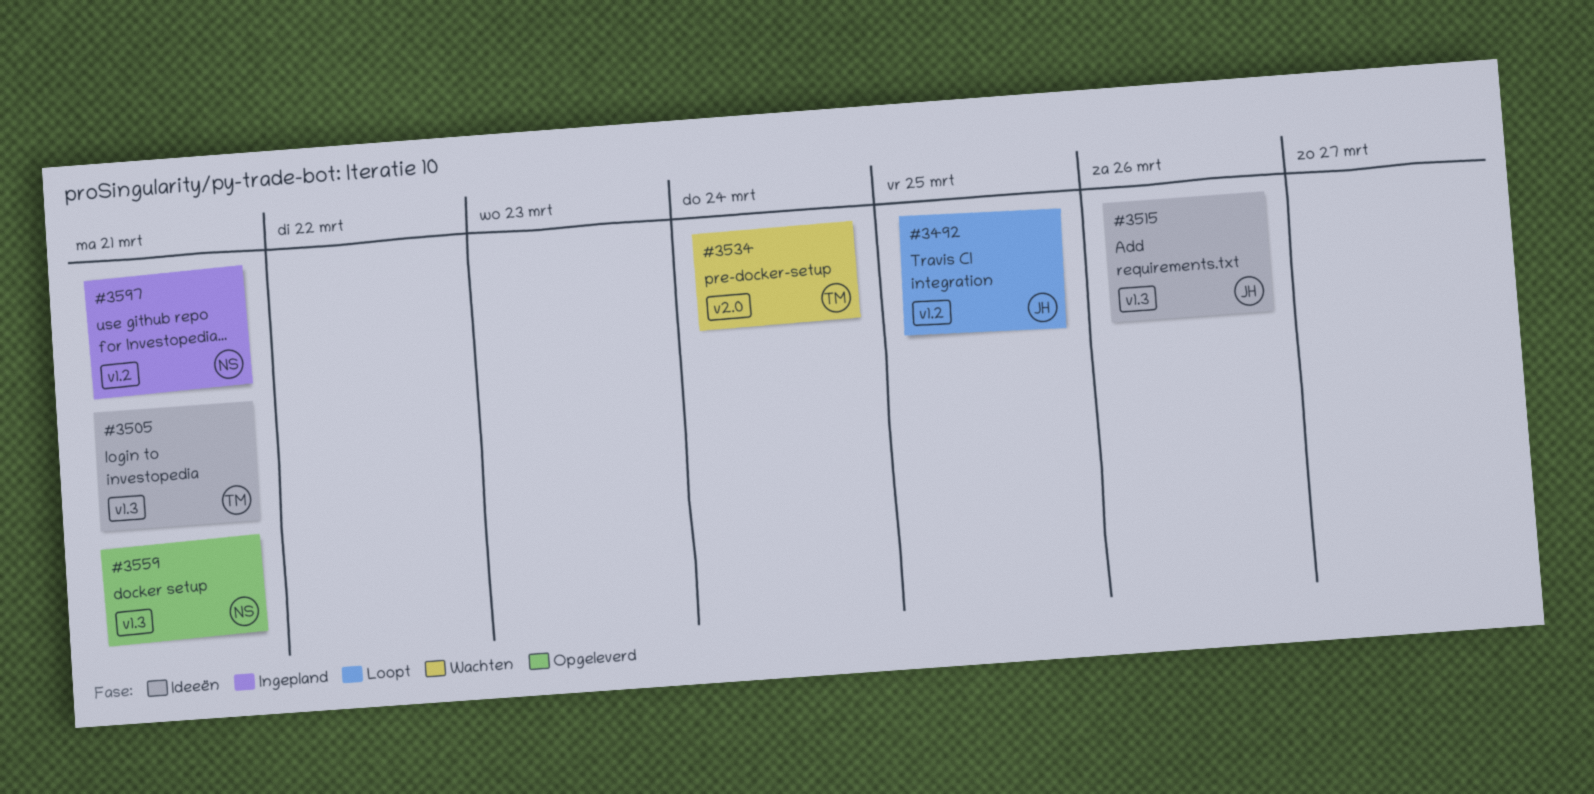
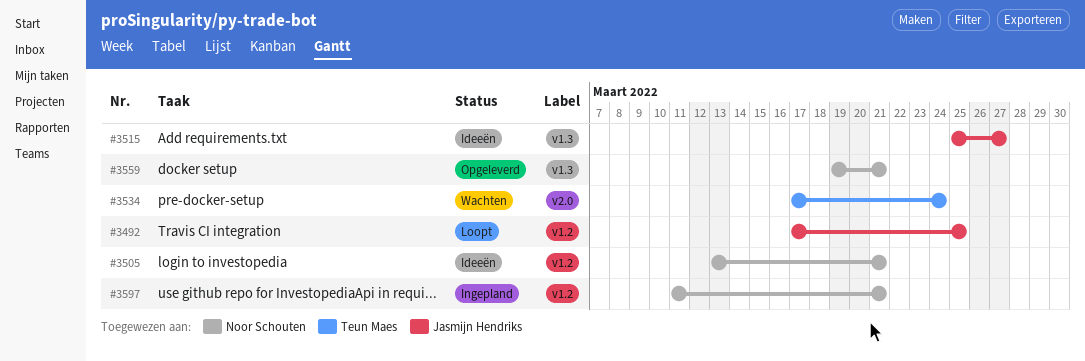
#3505, owner: Teun Maes -> Noor Schouten
#3505, label: v1.3 -> v1.2
#3515, due: Mar 26 -> Mar 27

